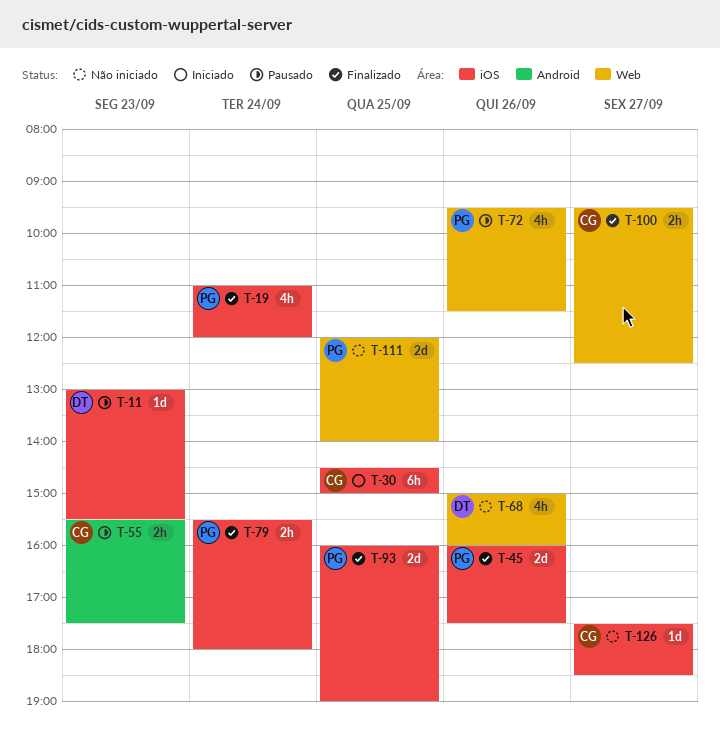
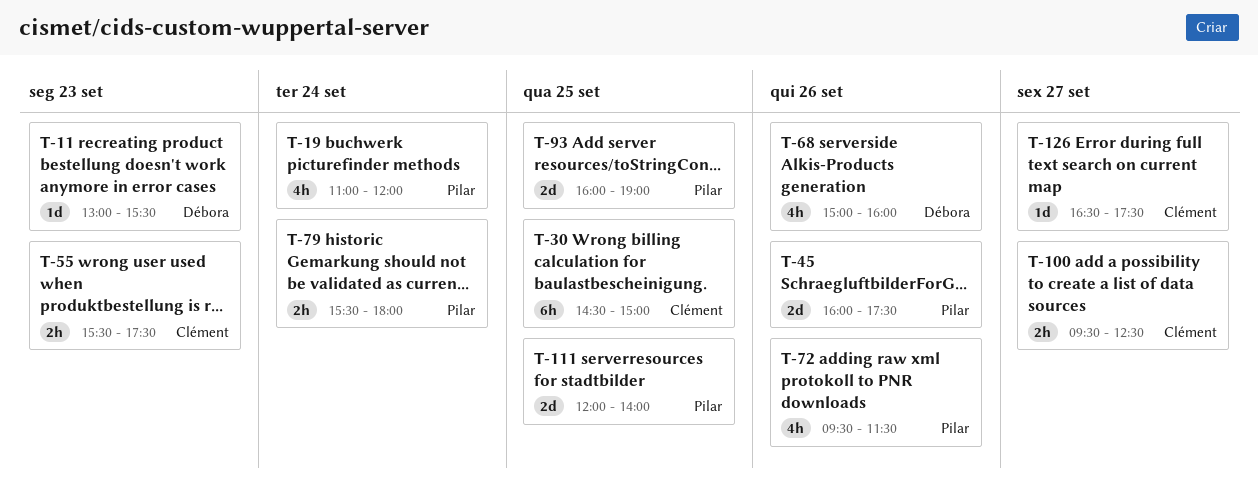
T-126, begins: 17:30 -> 16:30
T-126, ends: 18:30 -> 17:30

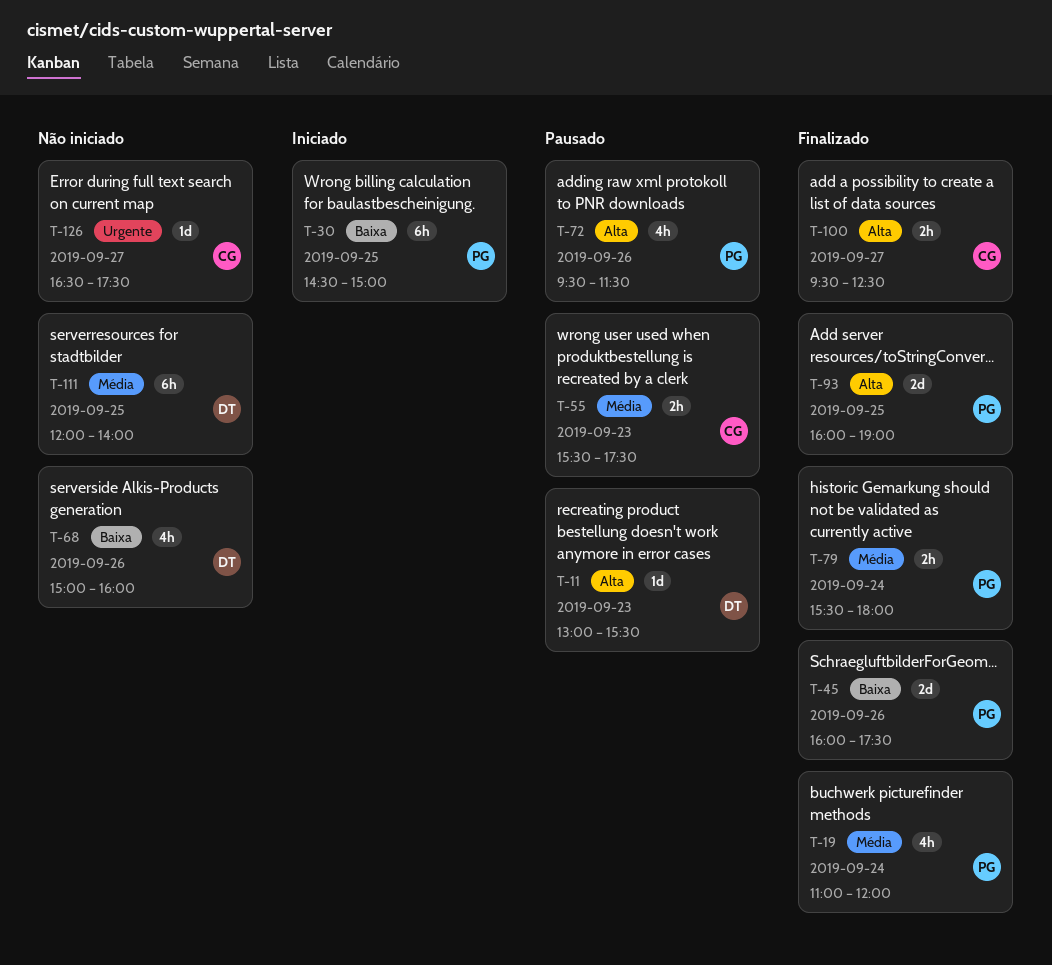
T-30, owner: Clément -> Pilar
T-111, owner: Pilar -> Débora
T-111, estimate: 2d -> 6h

